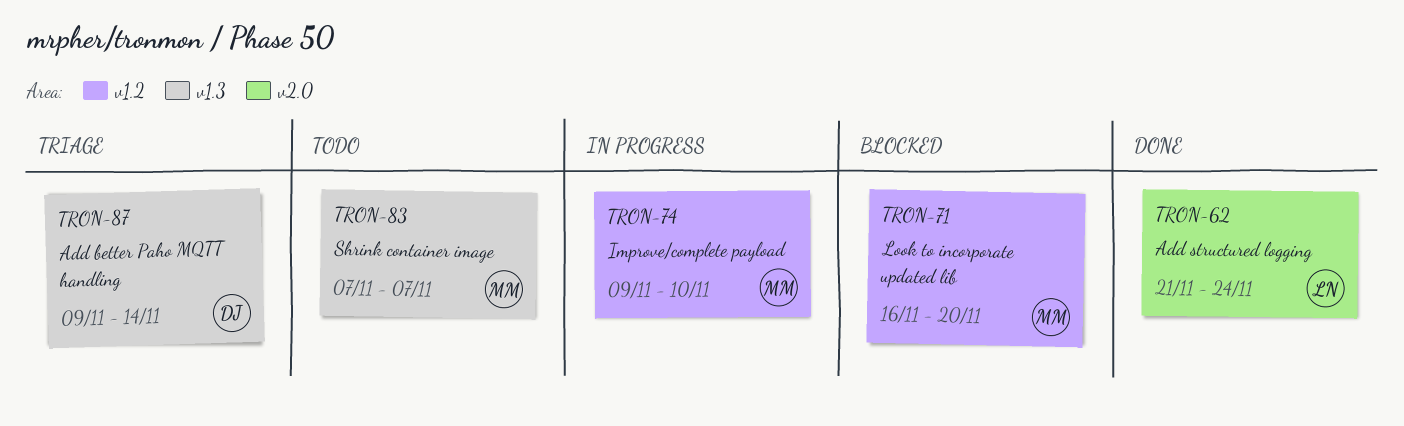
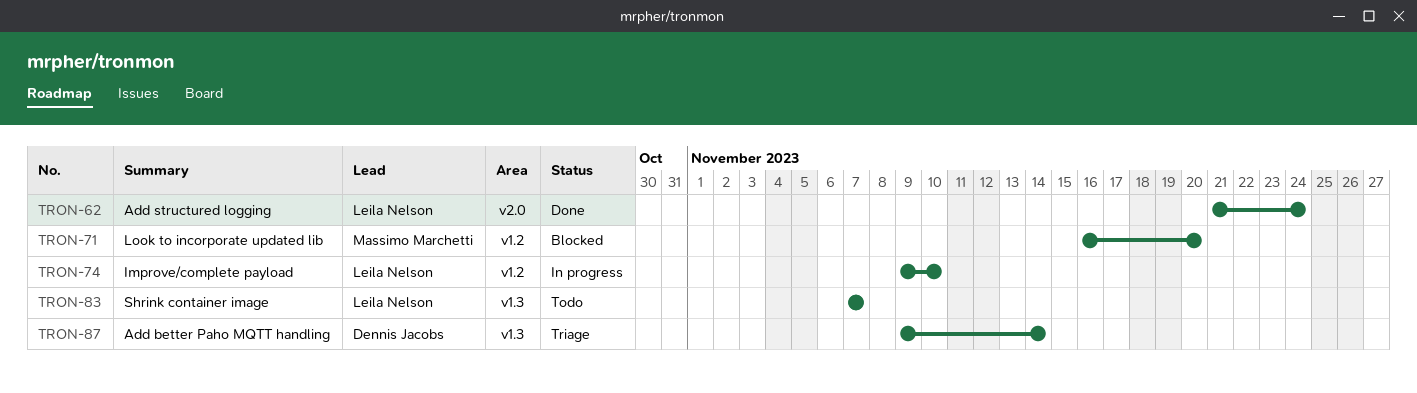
TRON-74, owner: Massimo Marchetti -> Leila Nelson
TRON-83, owner: Massimo Marchetti -> Leila Nelson

